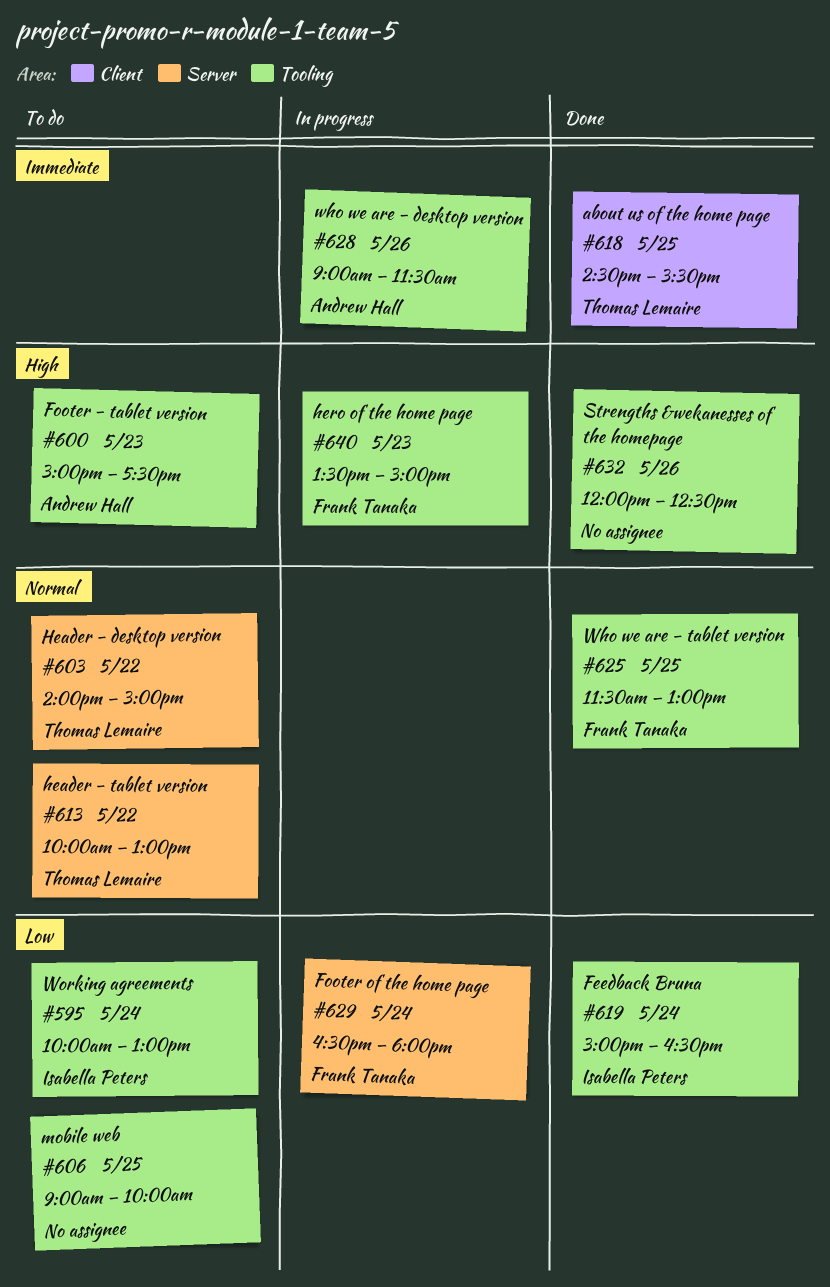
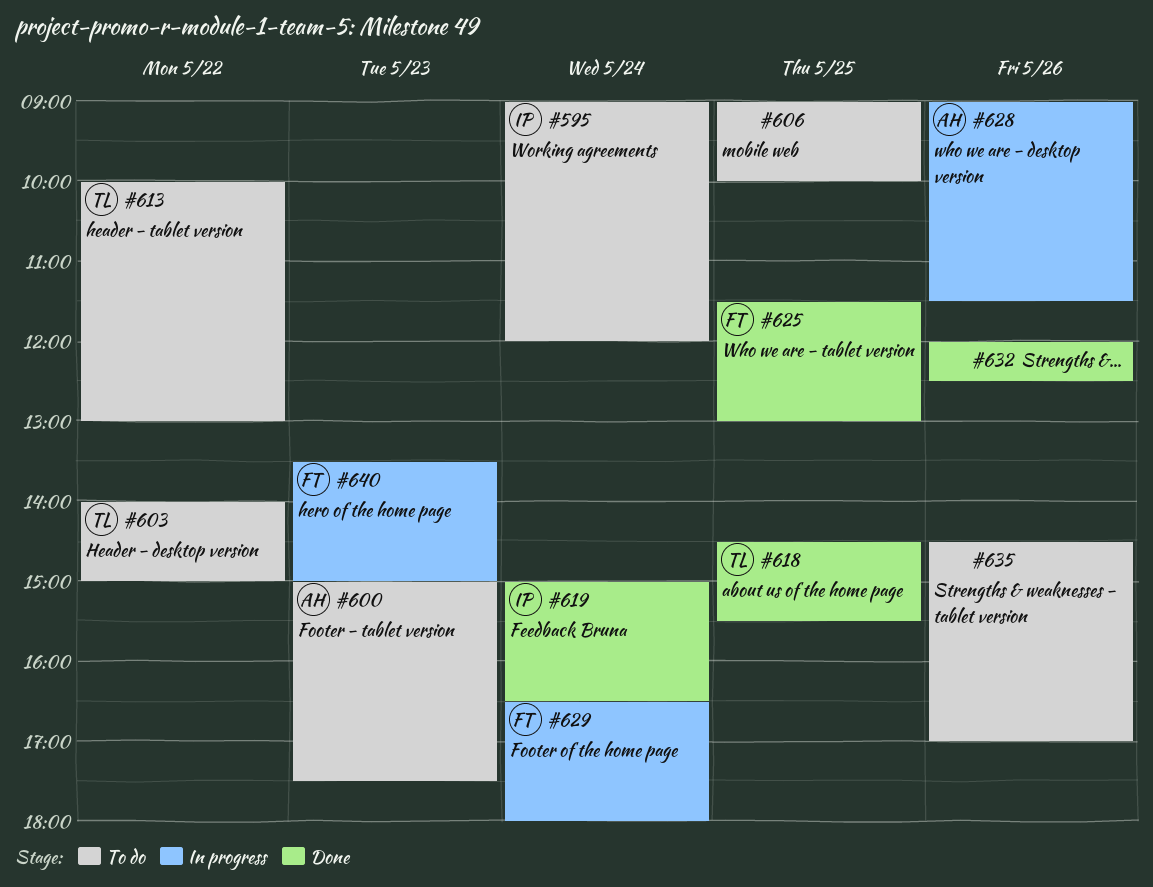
#595, begins: 10:00 -> 09:00
#595, ends: 13:00 -> 12:00
#635: none -> present

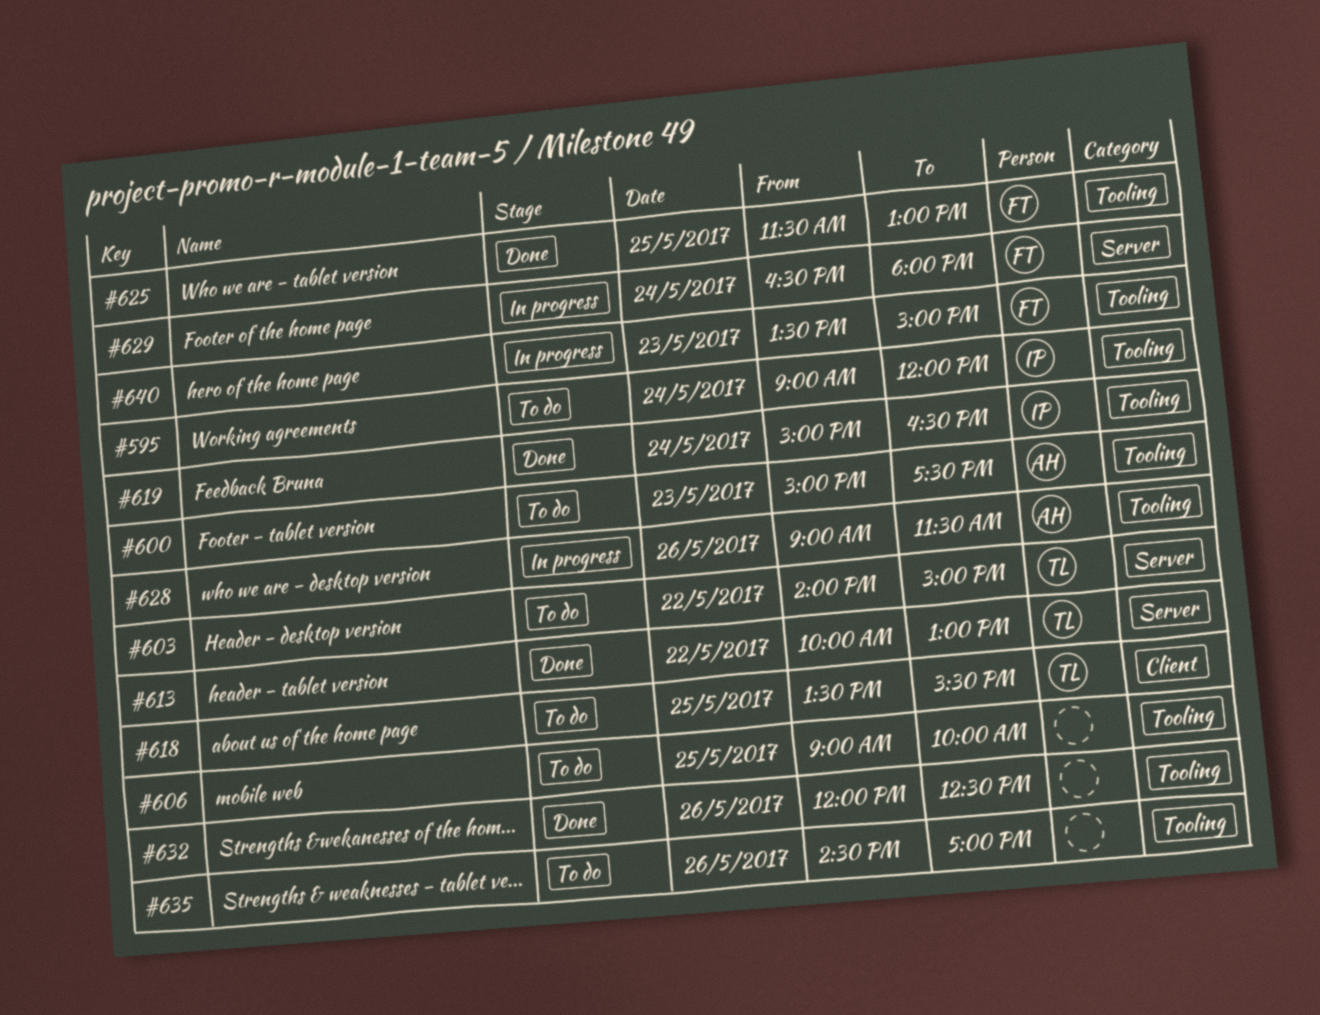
#613, status: To do -> Done
#618, status: Done -> To do
#618, begins: 14:30 -> 13:30

